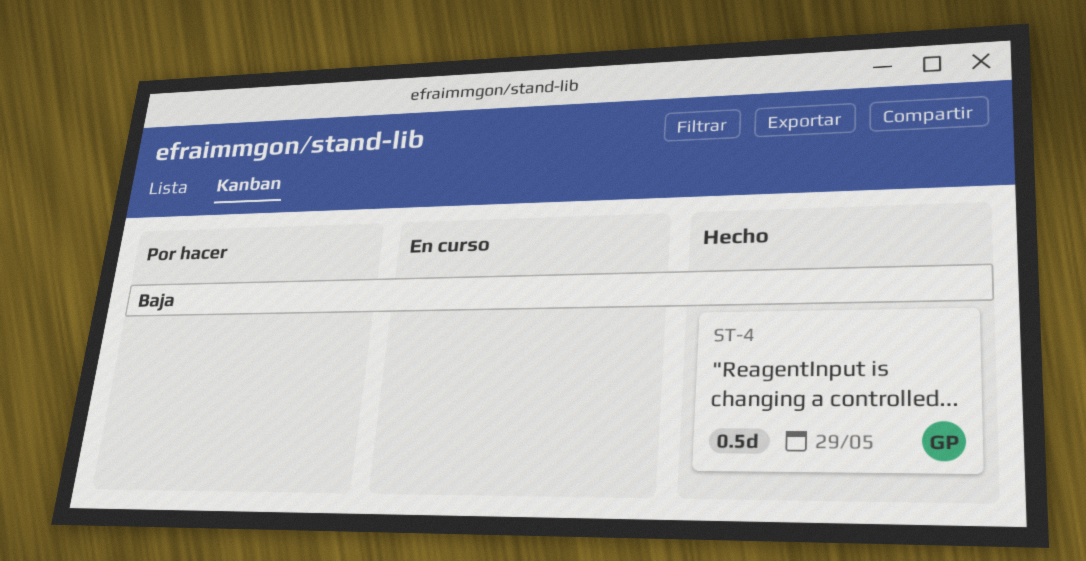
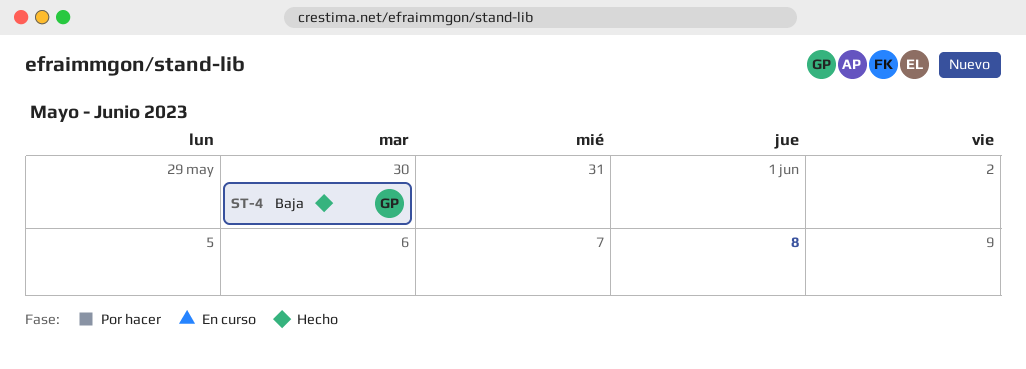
ST-4, due: May 29 -> May 30

